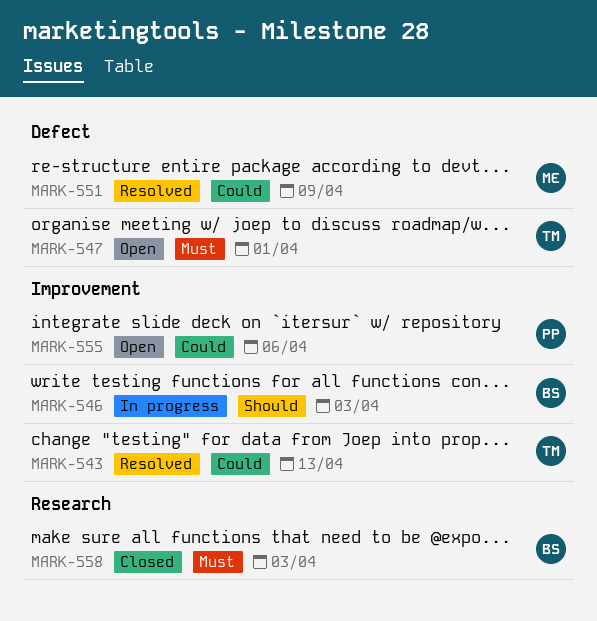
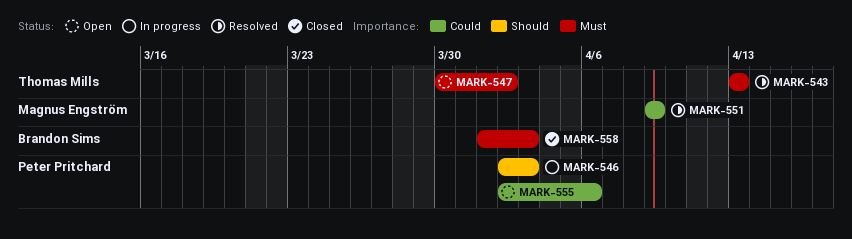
MARK-543, priority: Could -> Must
MARK-546, owner: Brandon Sims -> Peter Pritchard
MARK-547, due: Apr 1 -> Apr 2

